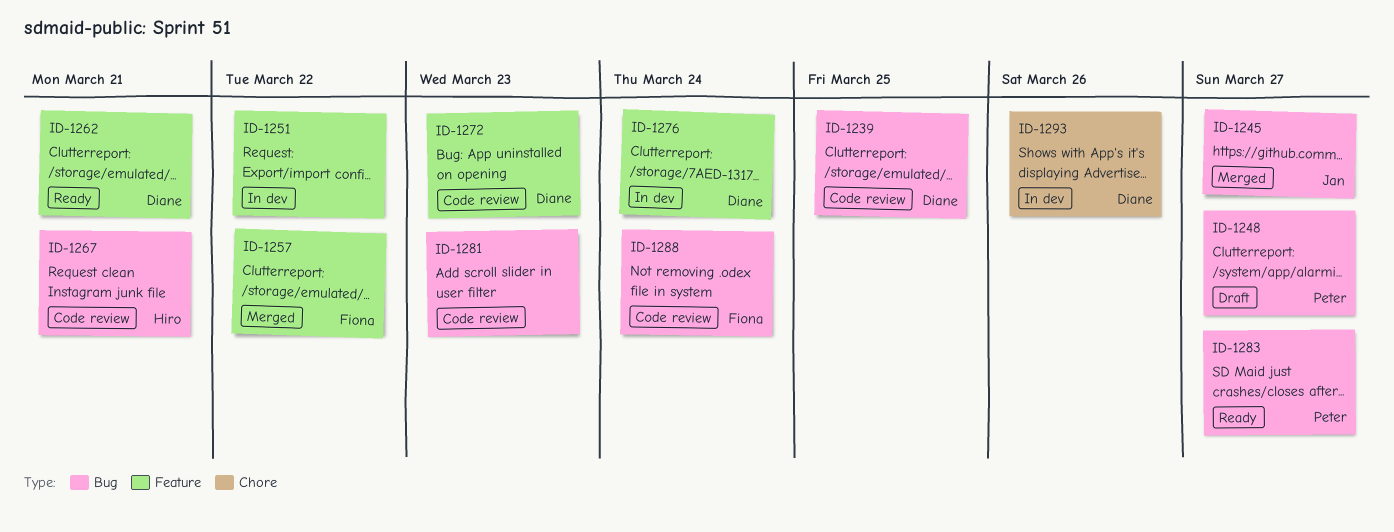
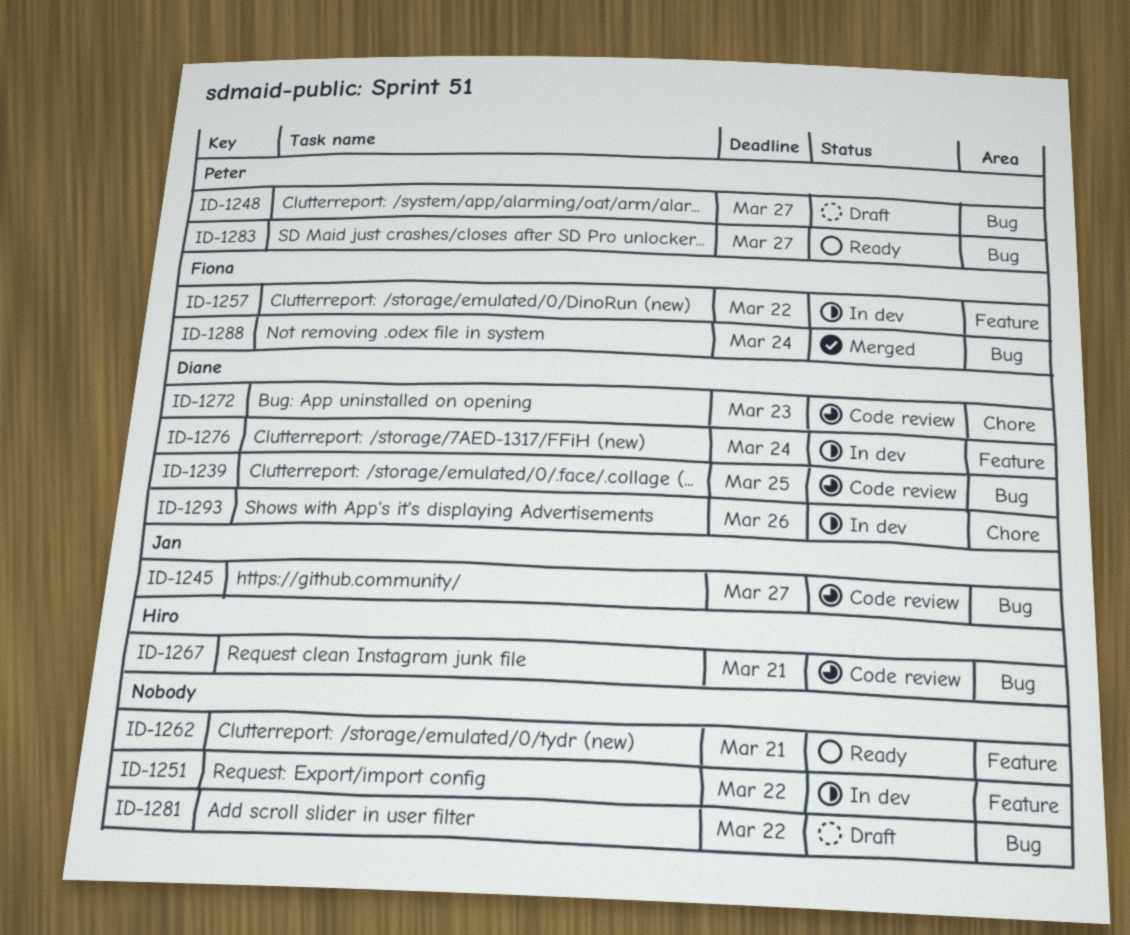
ID-1245, status: Merged -> Code review
ID-1257, status: Merged -> In dev
ID-1262, owner: Diane -> none
ID-1272, label: Feature -> Chore
ID-1281, status: Code review -> Draft
ID-1281, due: Mar 23 -> Mar 22
ID-1288, status: Code review -> Merged

